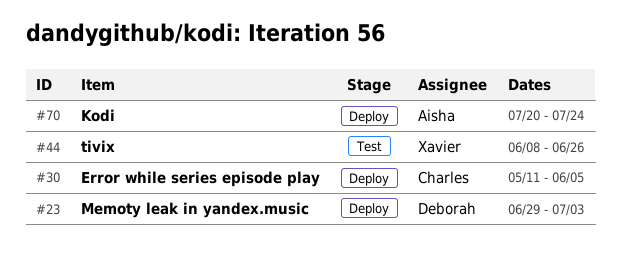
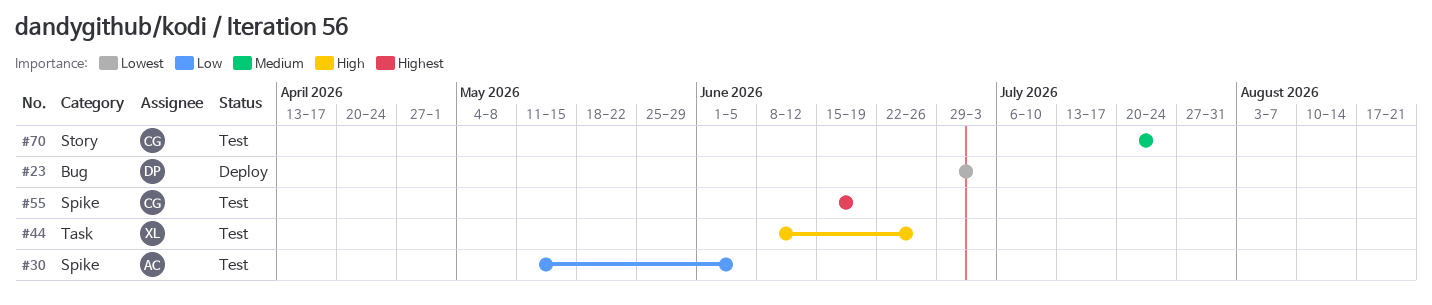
#30, status: Deploy -> Test
#30, owner: Charles -> Aisha
#55: none -> present
#70, status: Deploy -> Test
#70, owner: Aisha -> Charles

